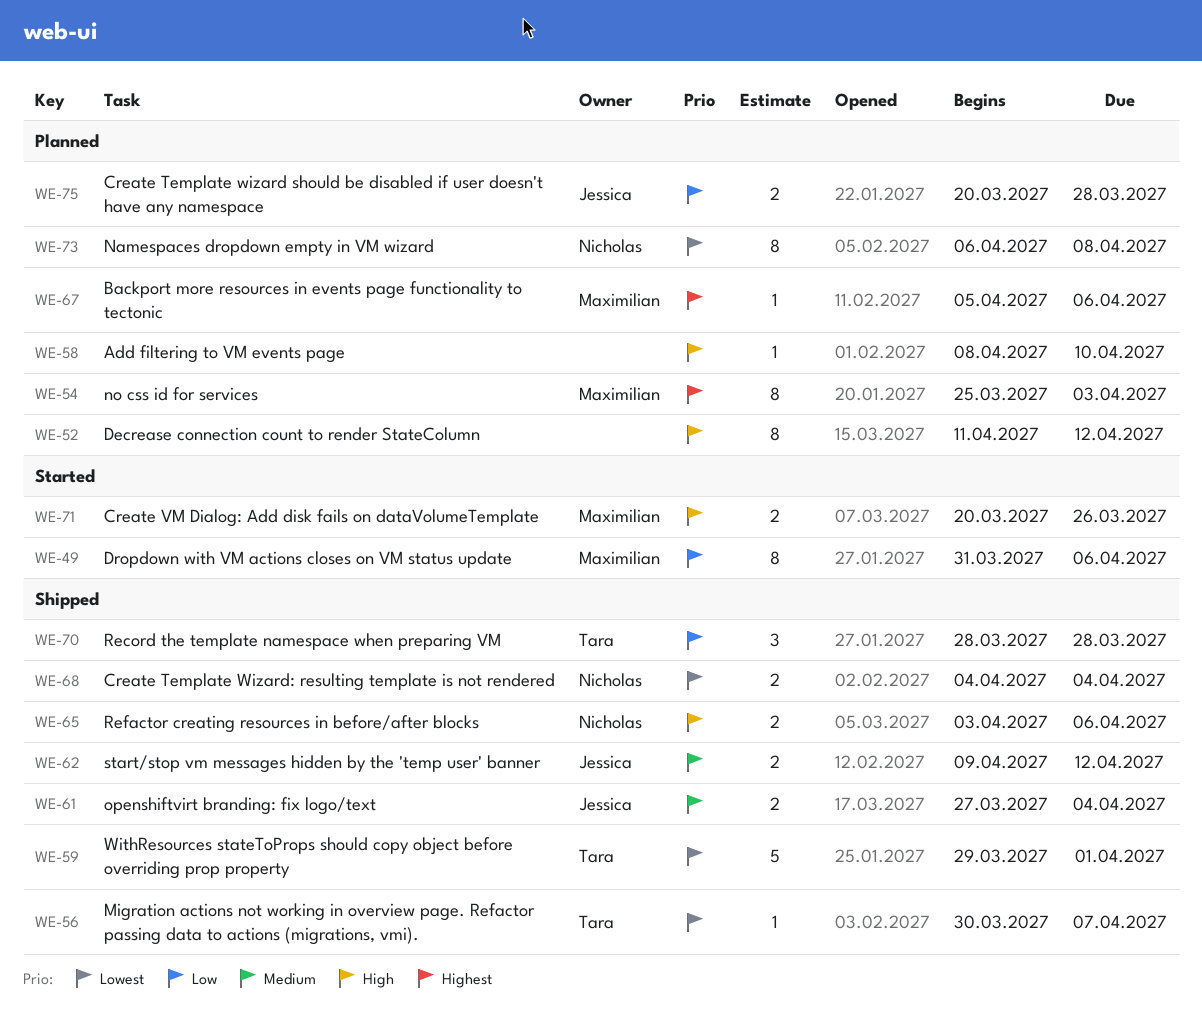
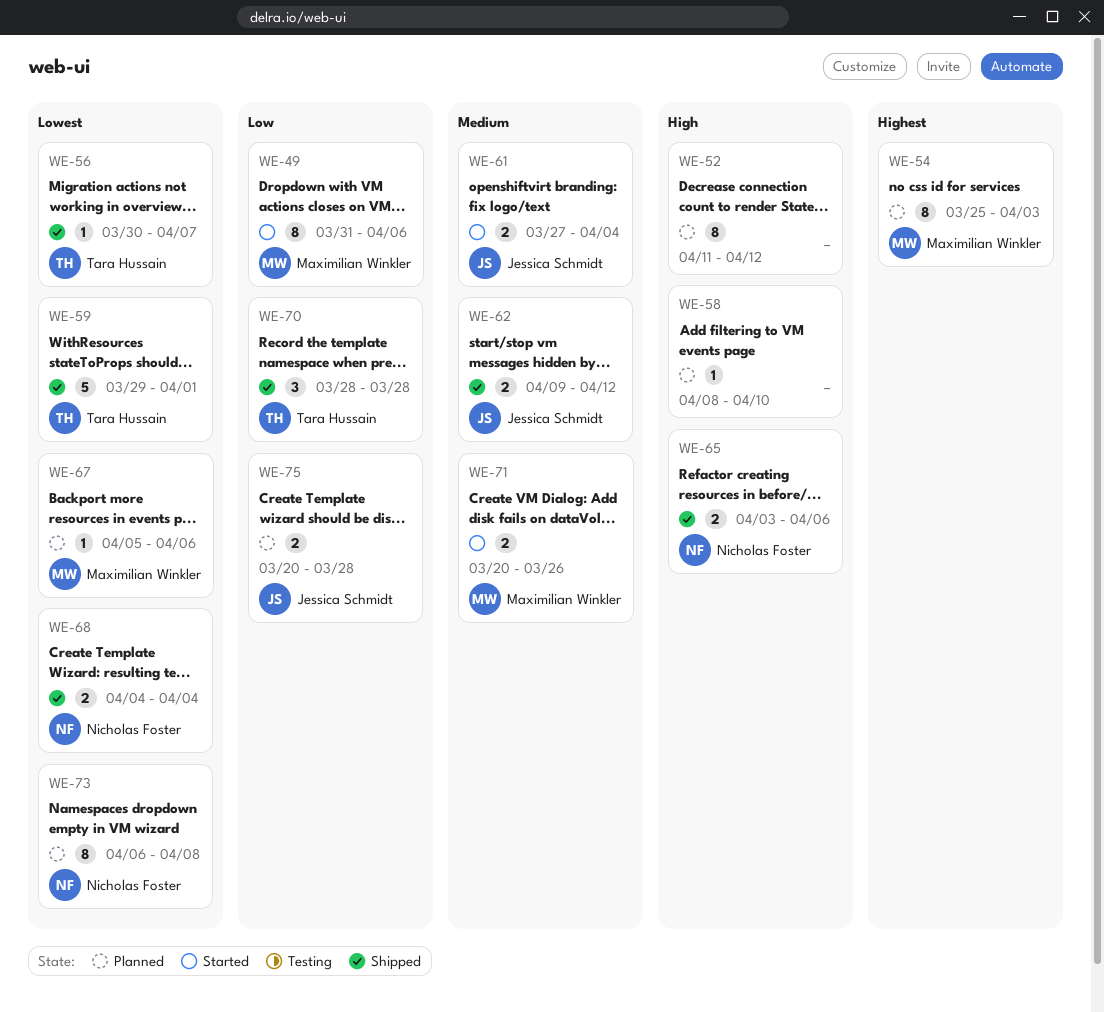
WE-61, status: Shipped -> Started
WE-67, priority: Highest -> Lowest
WE-71, priority: High -> Medium

